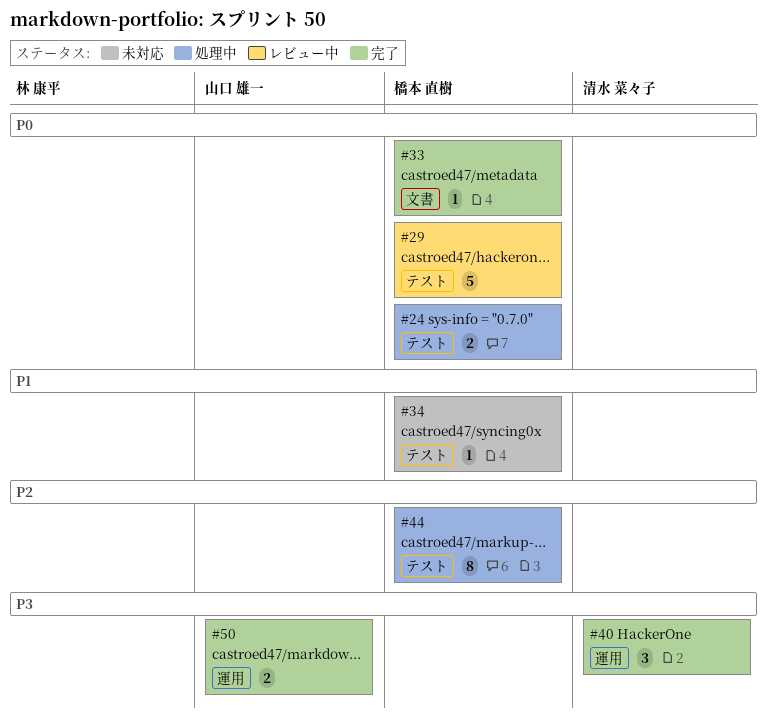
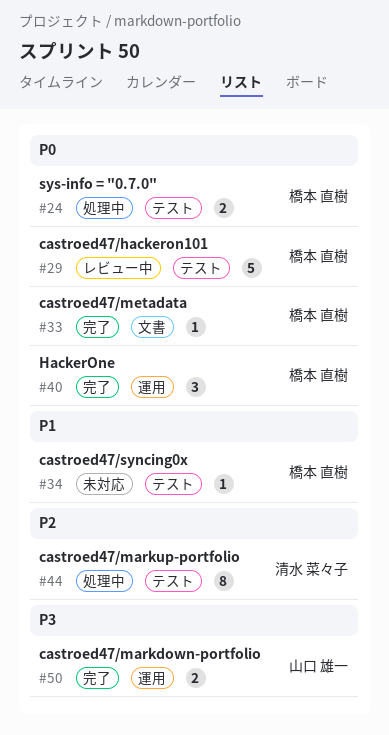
#40, owner: 清水 菜々子 -> 橋本 直樹
#40, priority: P3 -> P0
#44, owner: 橋本 直樹 -> 清水 菜々子

